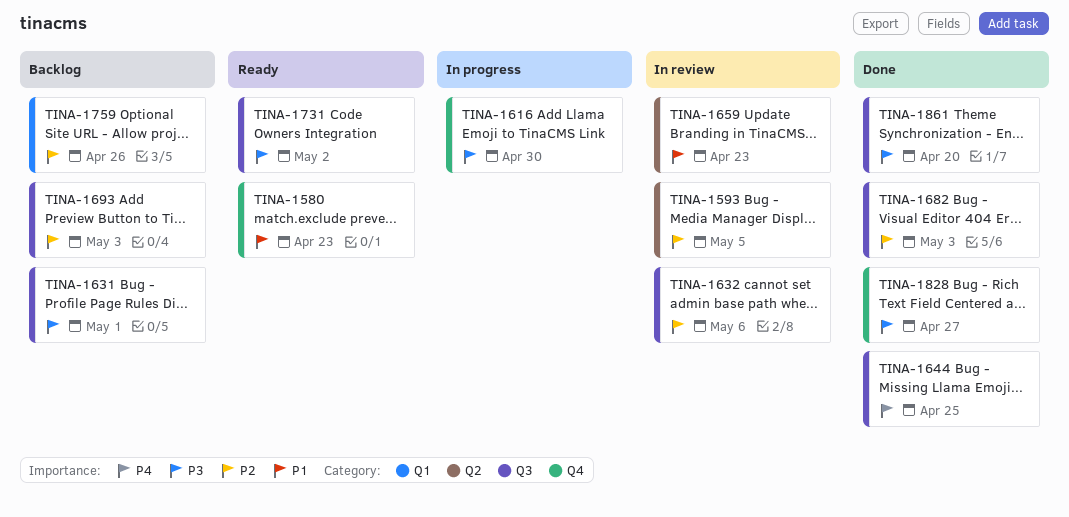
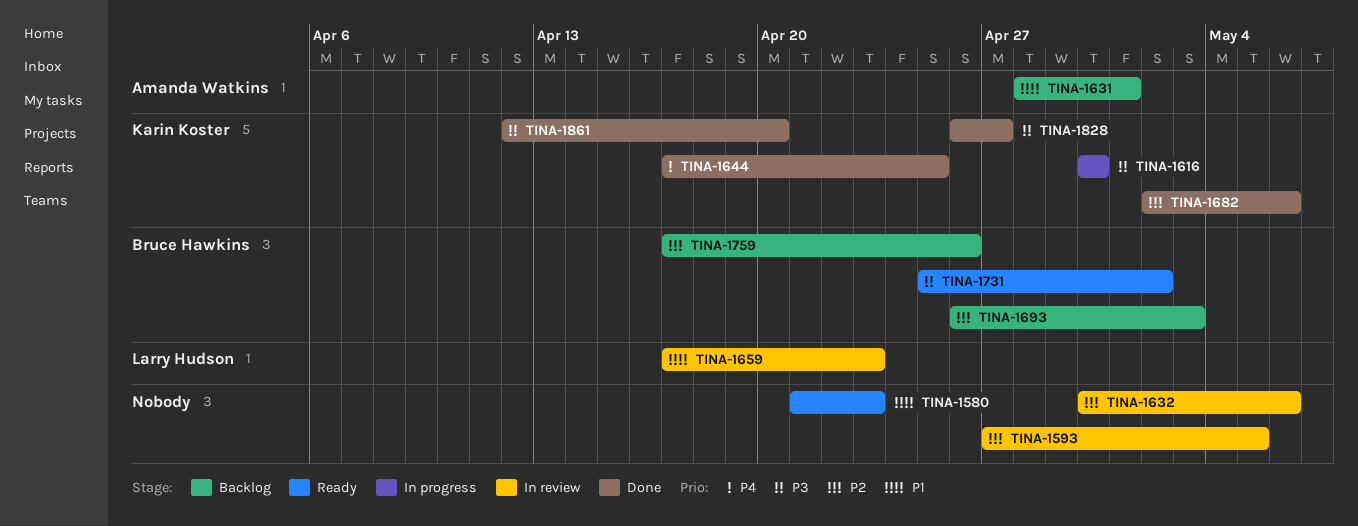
TINA-1631, priority: P3 -> P1
TINA-1682, due: May 3 -> May 6

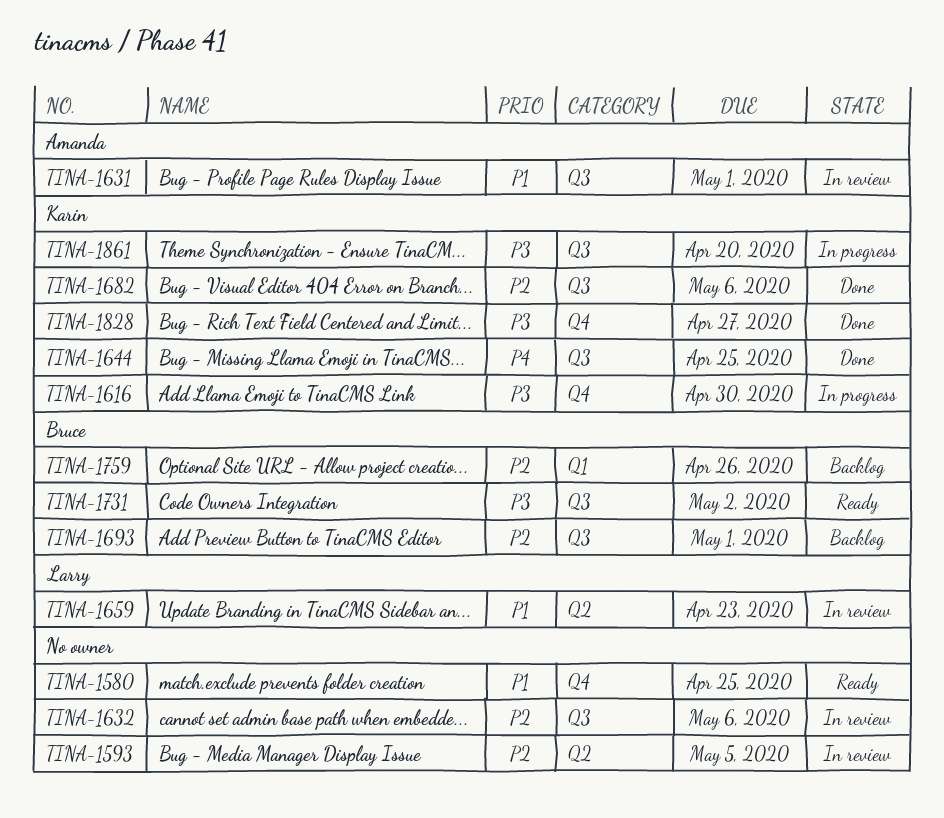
TINA-1580, due: Apr 23 -> Apr 25
TINA-1631, status: Backlog -> In review
TINA-1693, due: May 3 -> May 1
TINA-1861, status: Done -> In progress

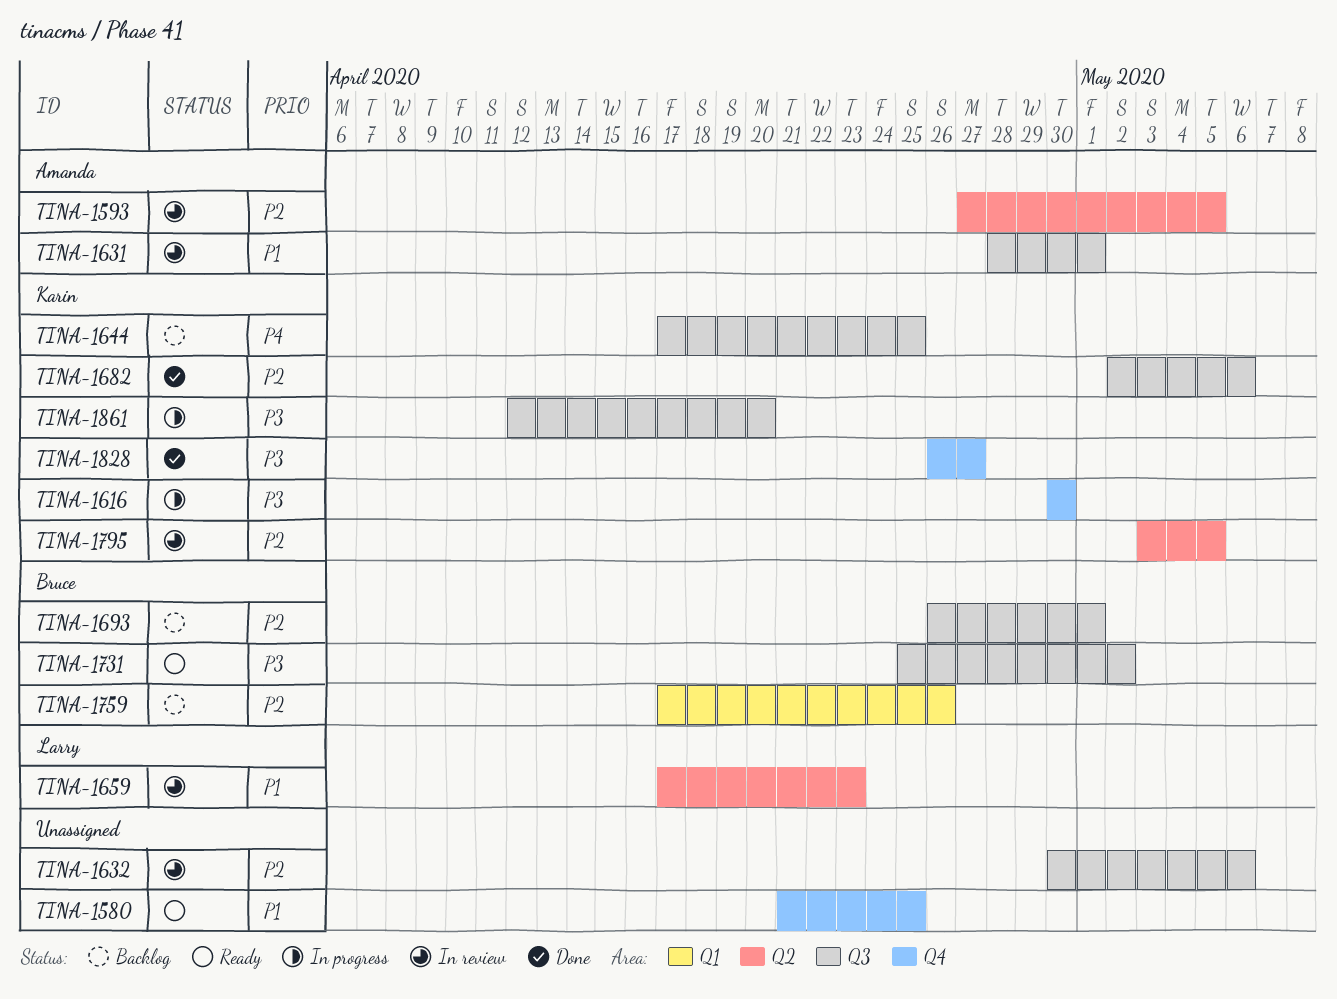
TINA-1593, owner: none -> Amanda
TINA-1644, status: Done -> Backlog
TINA-1795: none -> present

